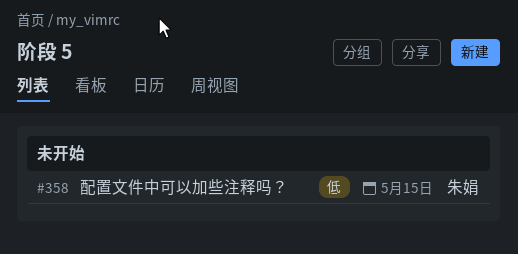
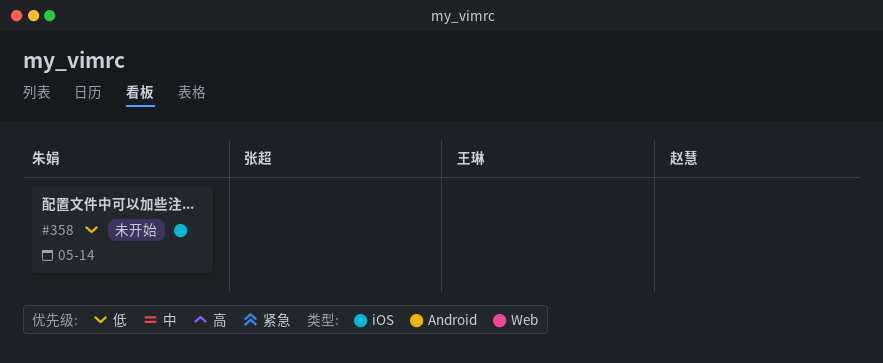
#358, due: May 15 -> May 14

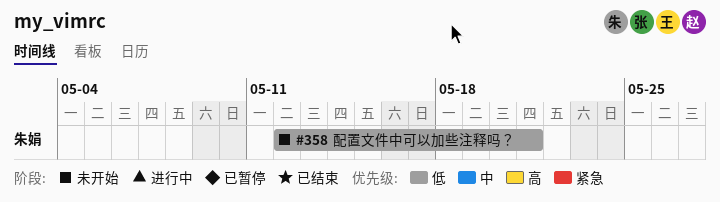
#358, due: May 14 -> May 21

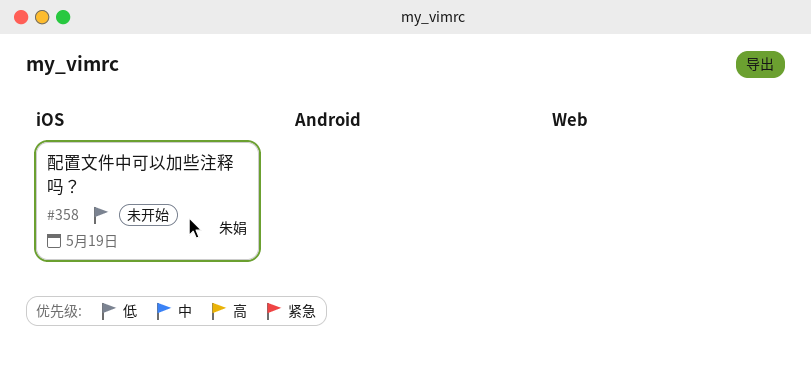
#358, due: May 21 -> May 19

